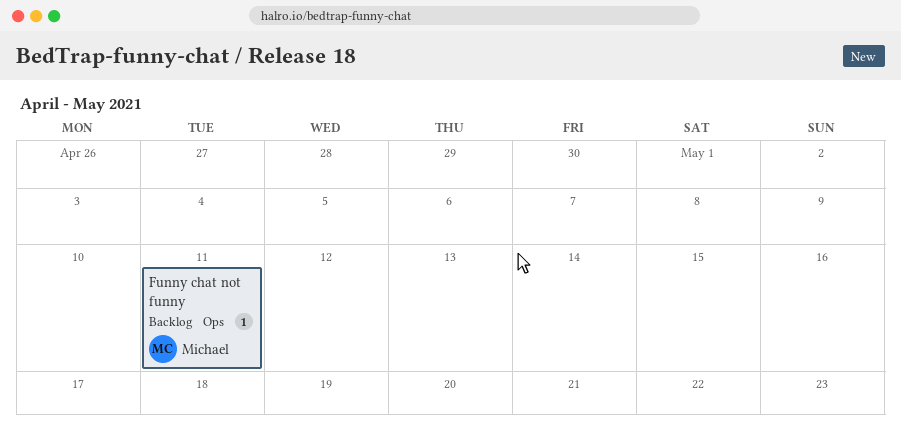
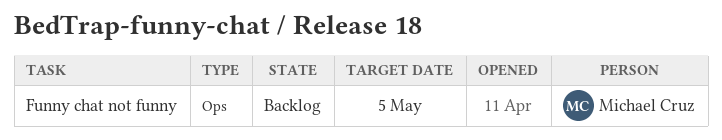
Funny chat not funny, due: May 11 -> May 5

